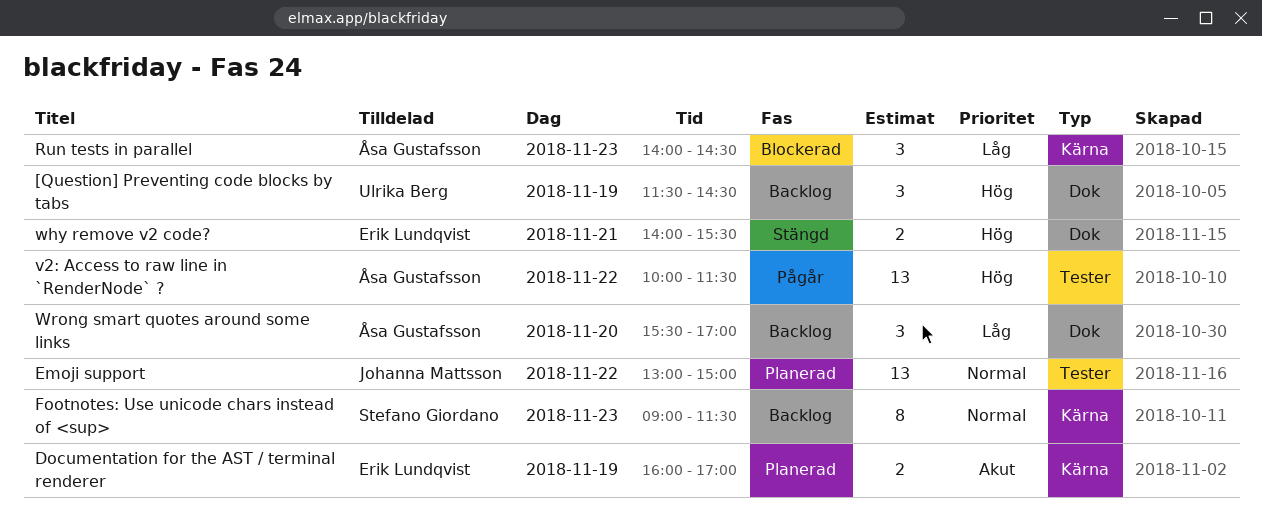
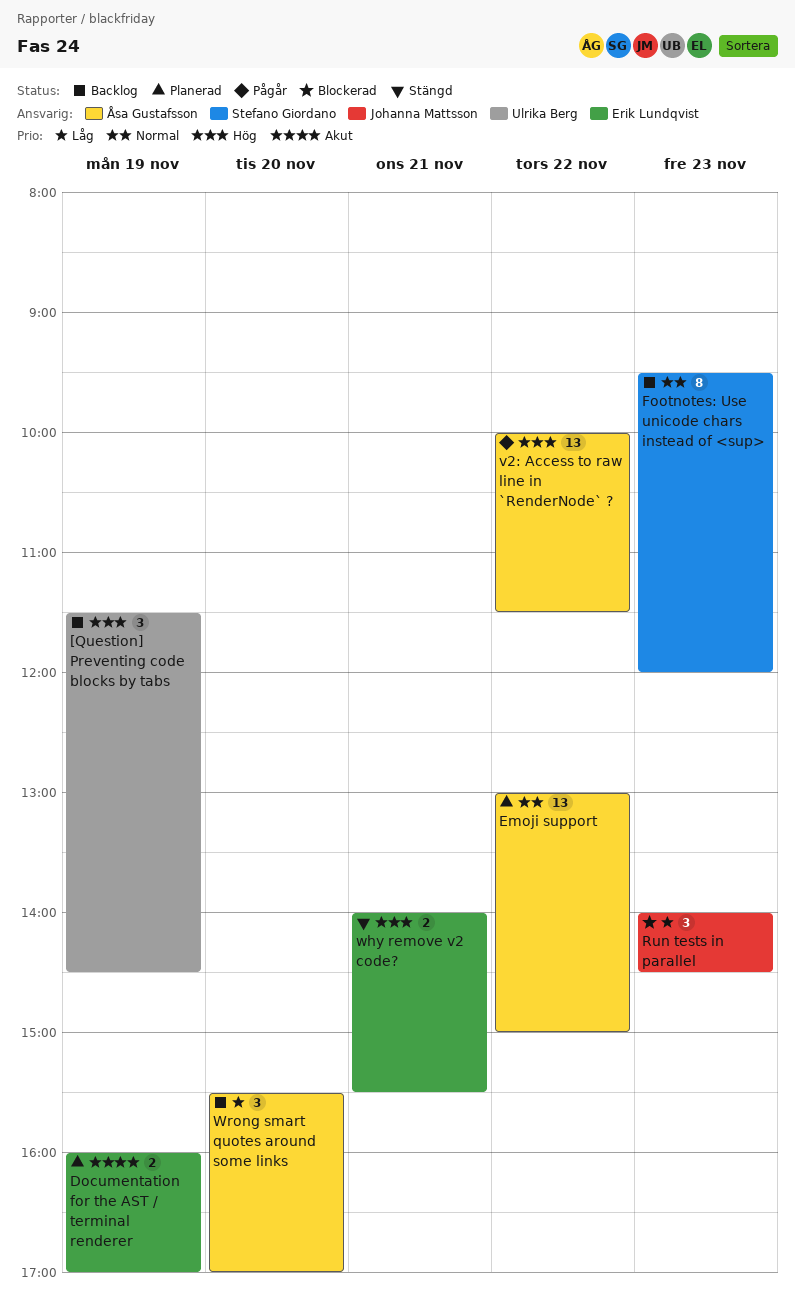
Emoji support, owner: Johanna Mattsson -> Åsa Gustafsson
Footnotes: Use unicode chars instead of <sup>, begins: 09:00 -> 09:30
Footnotes: Use unicode chars instead of <sup>, ends: 11:30 -> 12:00
Run tests in parallel, owner: Åsa Gustafsson -> Johanna Mattsson

